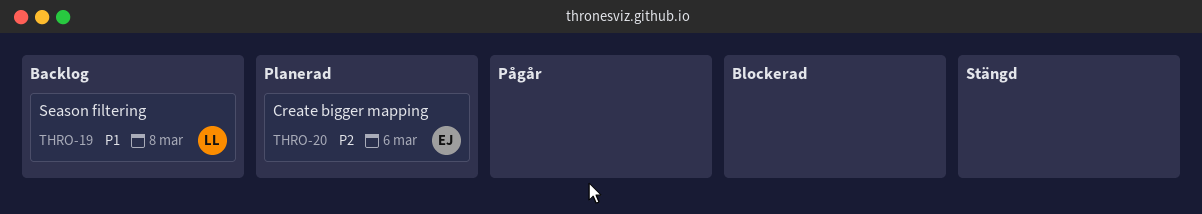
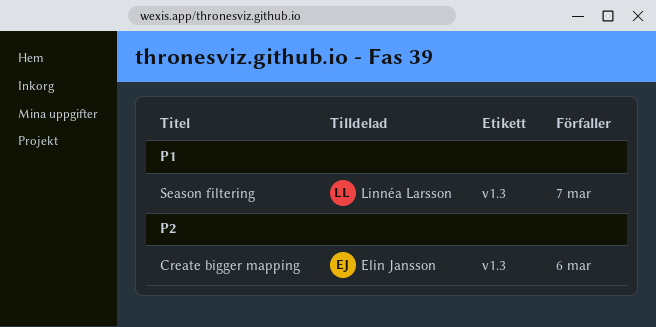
Season filtering, due: Mar 8 -> Mar 7

